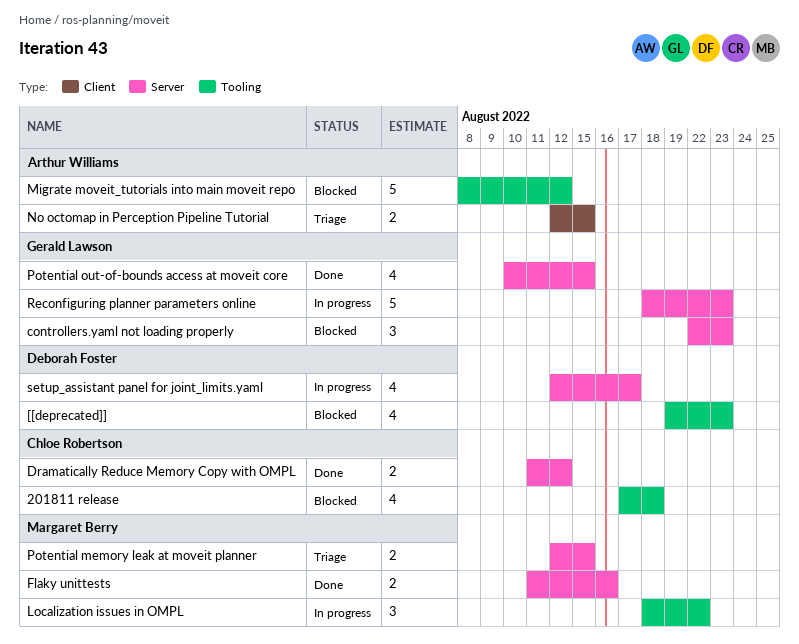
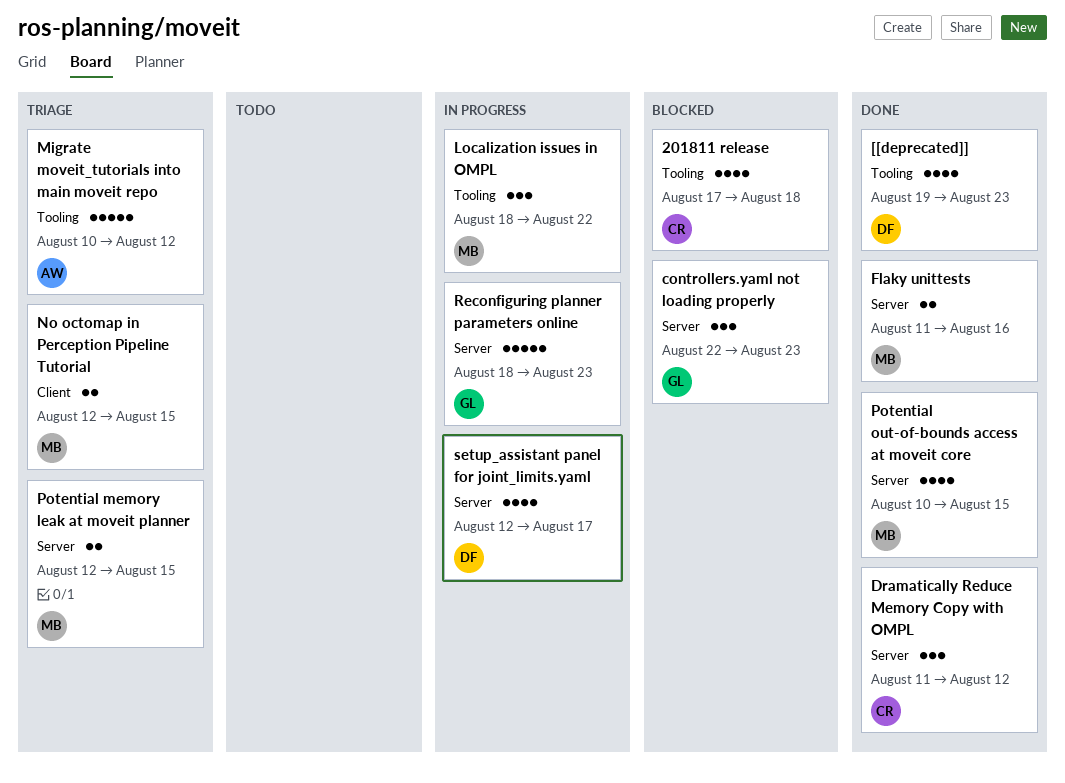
[[deprecated]], status: Blocked -> Done
Dramatically Reduce Memory Copy with OMPL, estimate: 2 -> 3
Migrate moveit_tutorials into main moveit repo, status: Blocked -> Triage
Migrate moveit_tutorials into main moveit repo, start: Aug 8 -> Aug 10
No octomap in Perception Pipeline Tutorial, owner: Arthur Williams -> Margaret Berry
Potential out-of-bounds access at moveit core, owner: Gerald Lawson -> Margaret Berry

